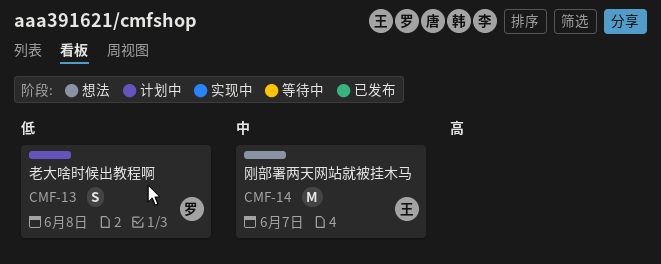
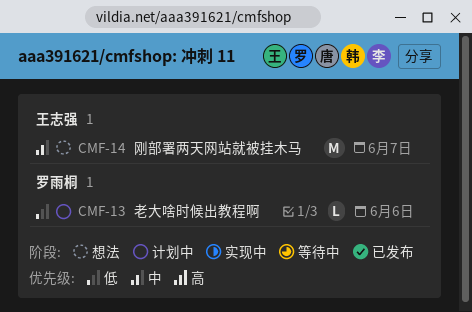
CMF-13, estimate: S -> L
CMF-13, due: Jun 8 -> Jun 6

